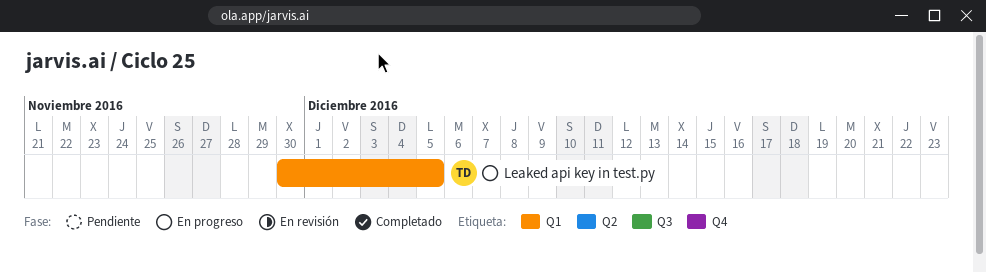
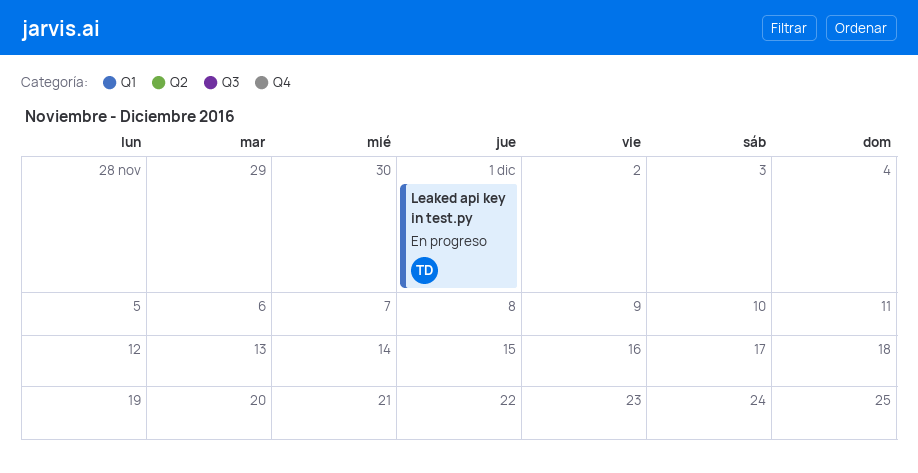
Leaked api key in test.py, due: Dec 5 -> Dec 1

